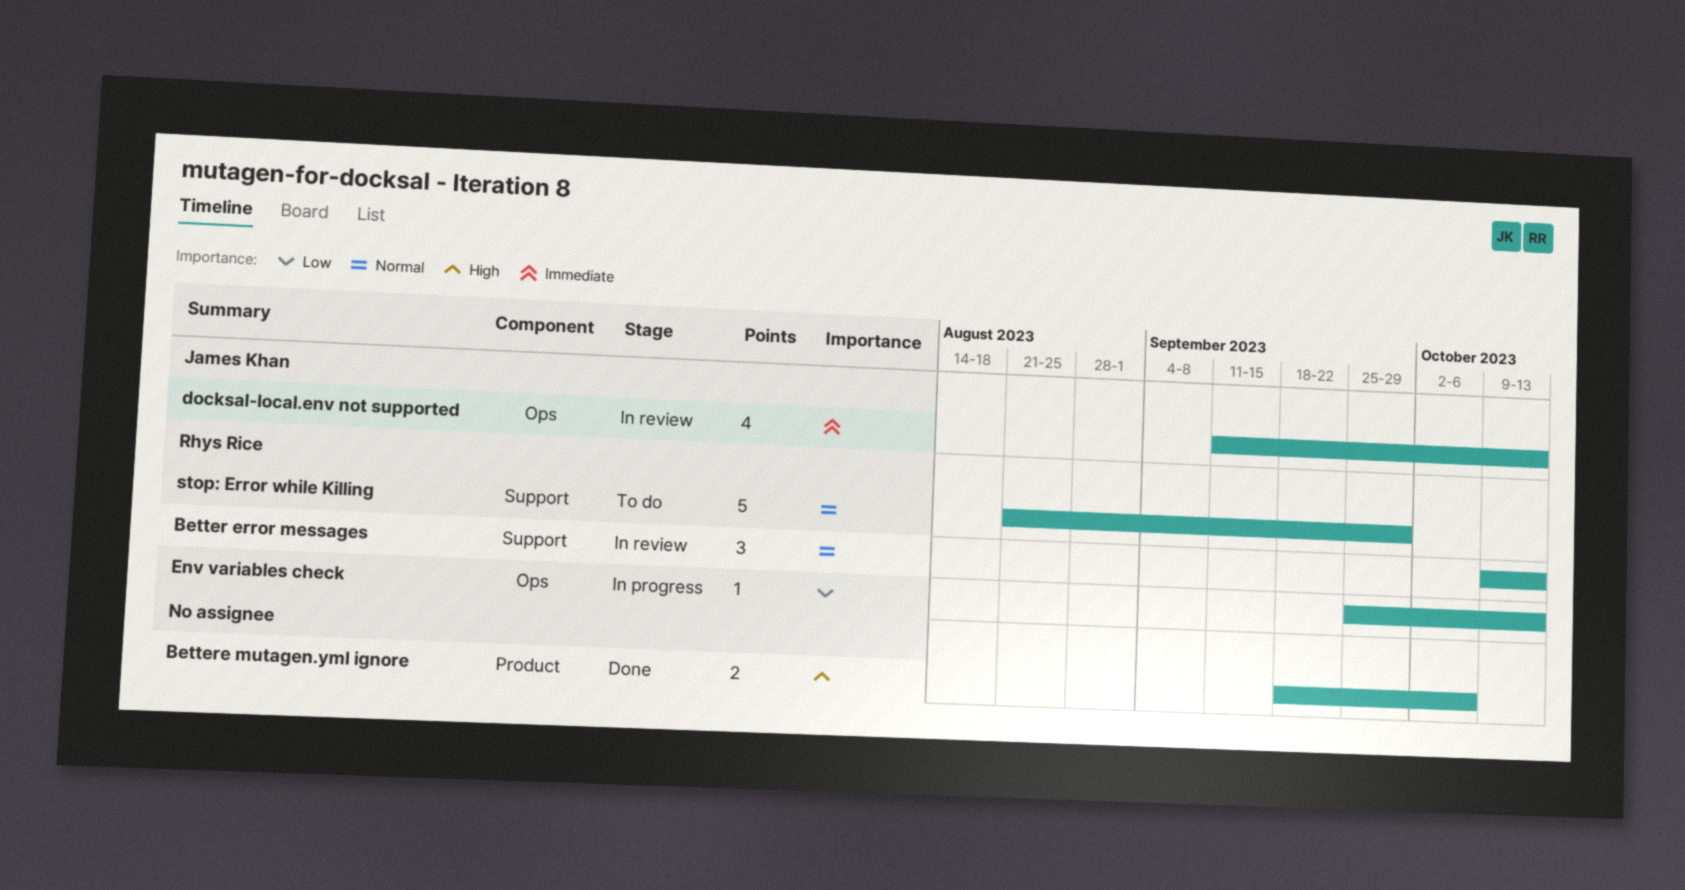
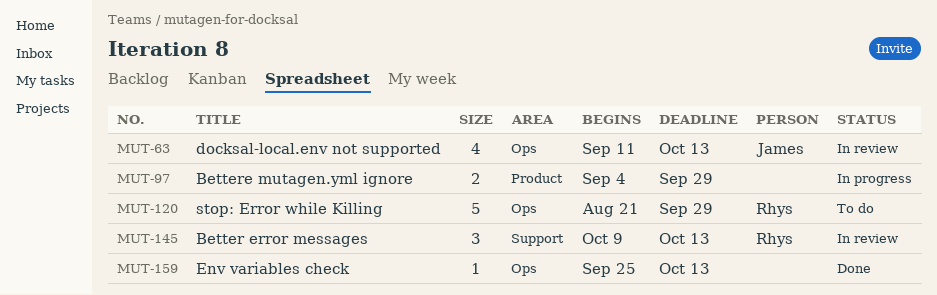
Bettere mutagen.yml ignore, status: Done -> In progress
Bettere mutagen.yml ignore, start: Sep 18 -> Sep 4
Bettere mutagen.yml ignore, due: Oct 6 -> Sep 29
Env variables check, status: In progress -> Done
Env variables check, owner: Rhys Rice -> none
stop: Error while Killing, label: Support -> Ops

